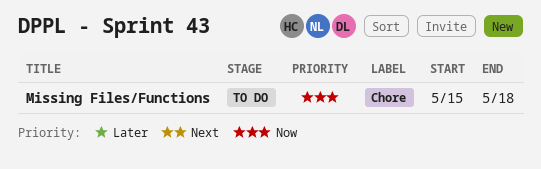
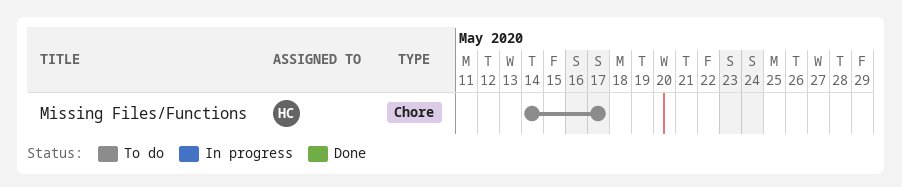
Missing Files/Functions, start: May 15 -> May 14
Missing Files/Functions, due: May 18 -> May 17

